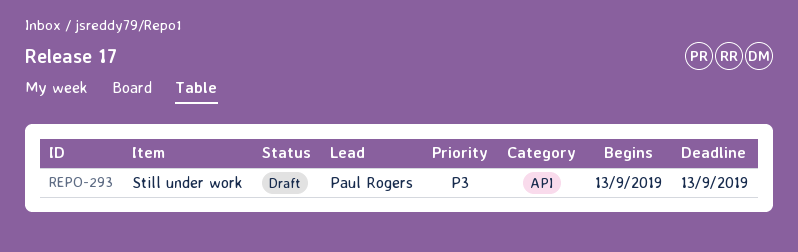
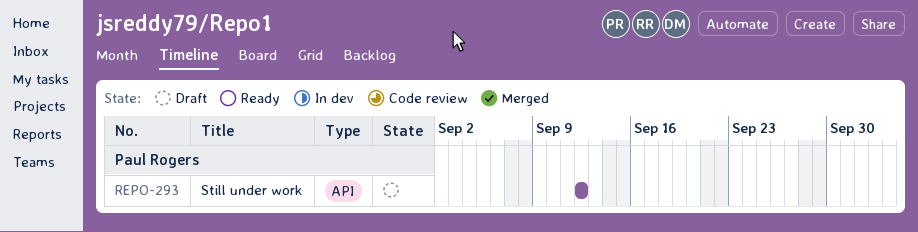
REPO-293, start: Sep 13 -> Sep 12
REPO-293, due: Sep 13 -> Sep 12

